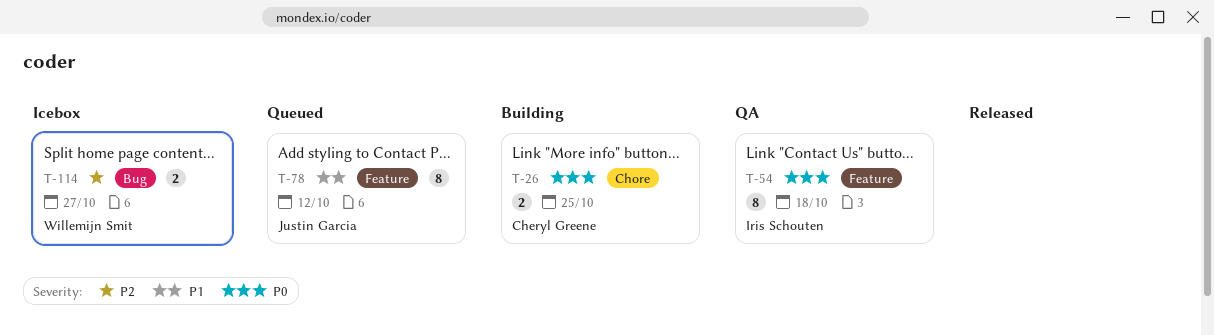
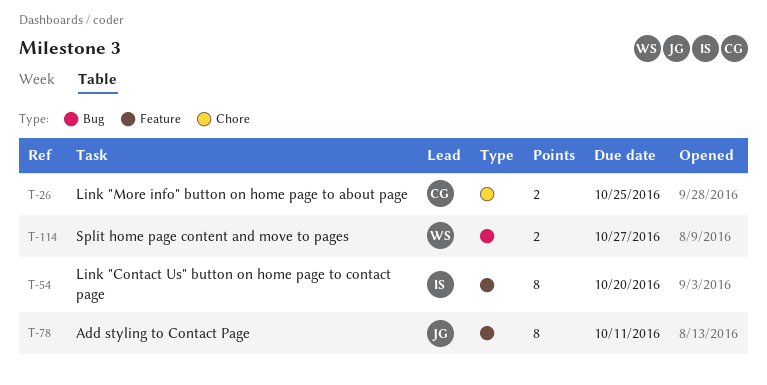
T-54, due: Oct 18 -> Oct 20
T-78, due: Oct 12 -> Oct 11

